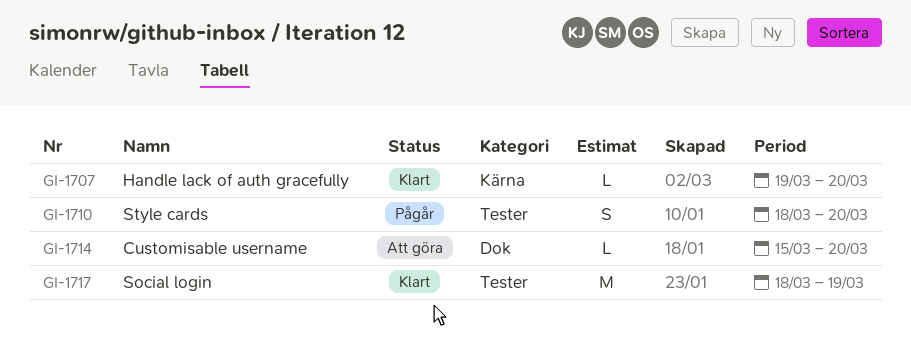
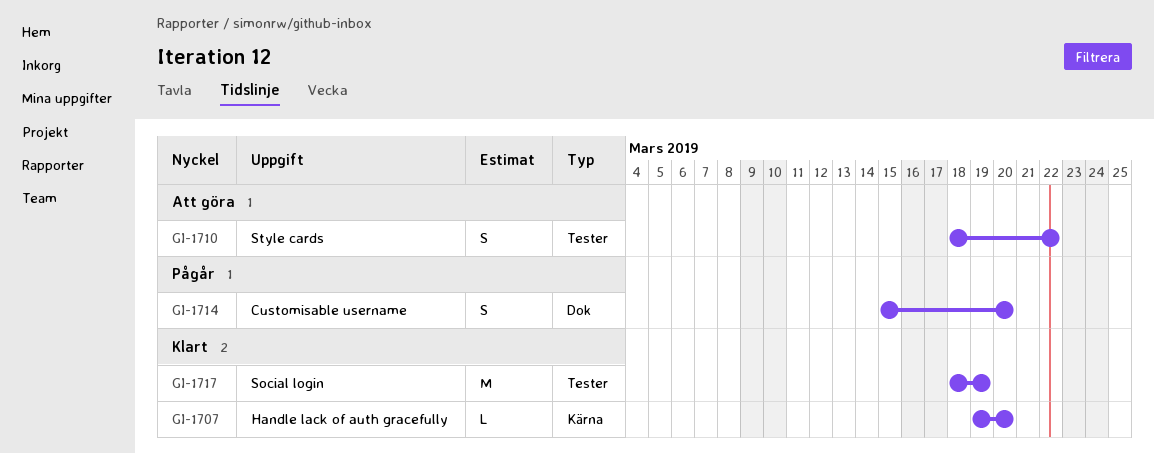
GI-1710, status: Pågår -> Att göra
GI-1710, due: Mar 20 -> Mar 22
GI-1714, status: Att göra -> Pågår
GI-1714, estimate: L -> S

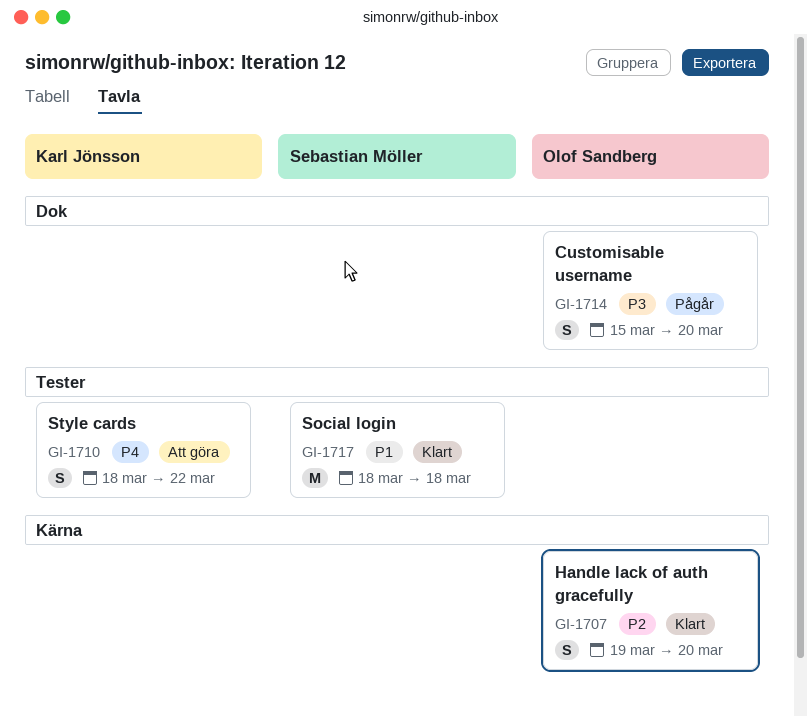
GI-1707, estimate: L -> S
GI-1717, due: Mar 19 -> Mar 18

